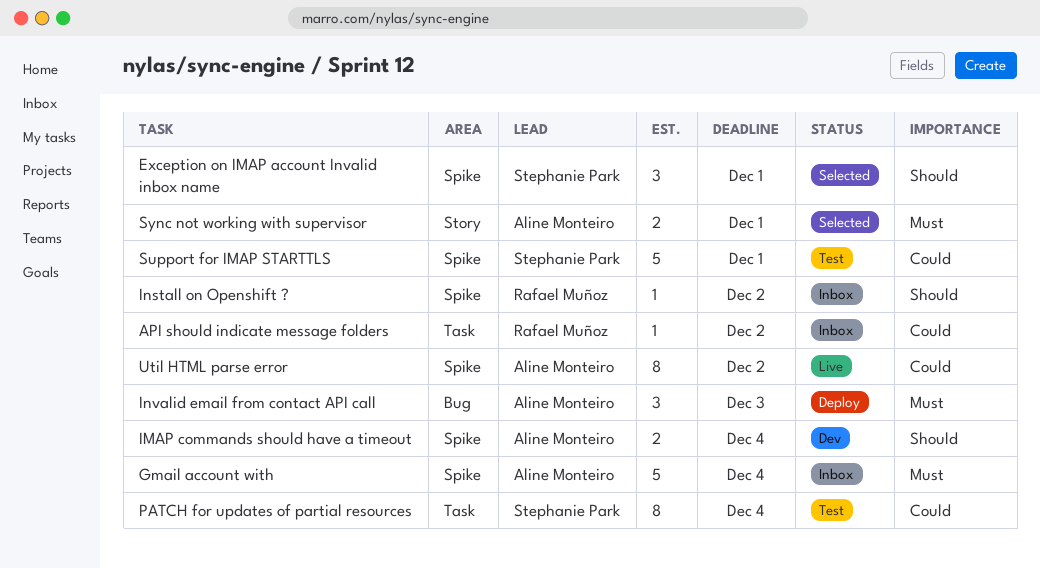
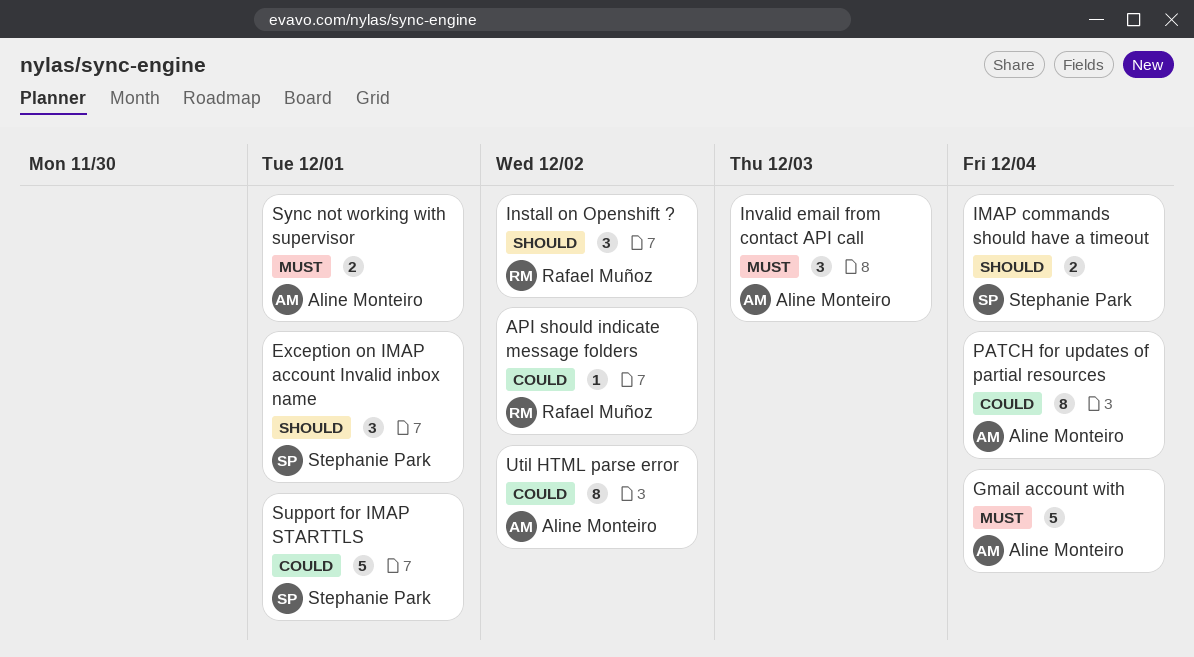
IMAP commands should have a timeout, owner: Aline Monteiro -> Stephanie Park
Install on Openshift ?, estimate: 1 -> 3
PATCH for updates of partial resources, owner: Stephanie Park -> Aline Monteiro

